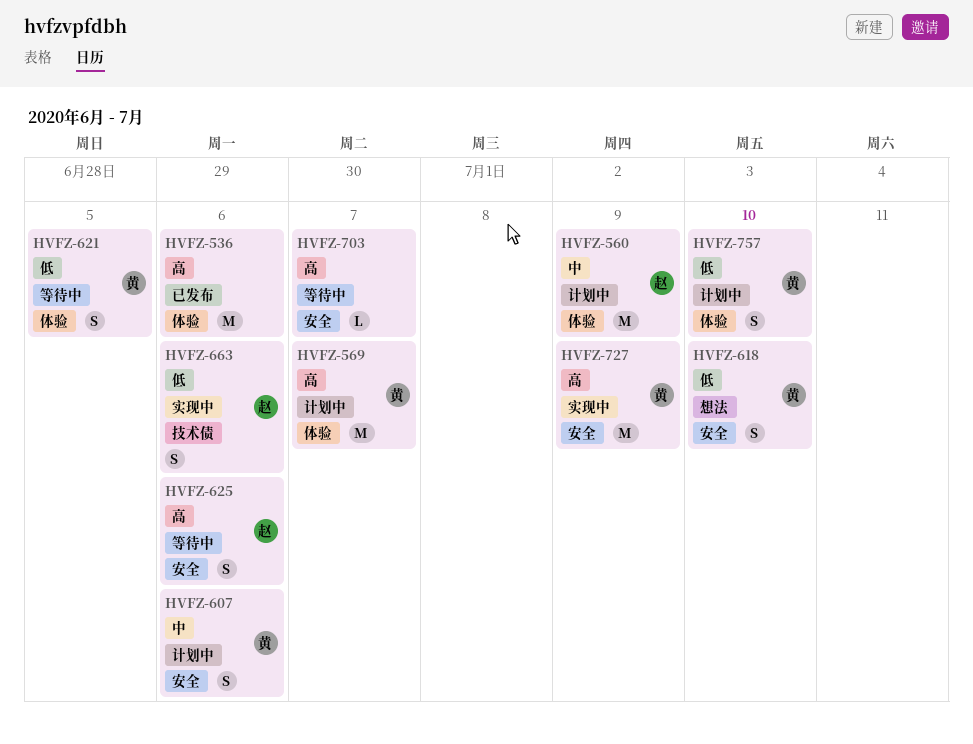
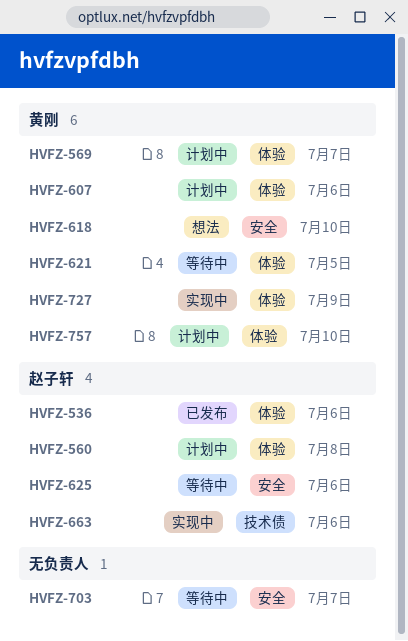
HVFZ-536, owner: none -> 赵子轩
HVFZ-560, due: Jul 9 -> Jul 8
HVFZ-607, label: 安全 -> 体验
HVFZ-727, label: 安全 -> 体验

